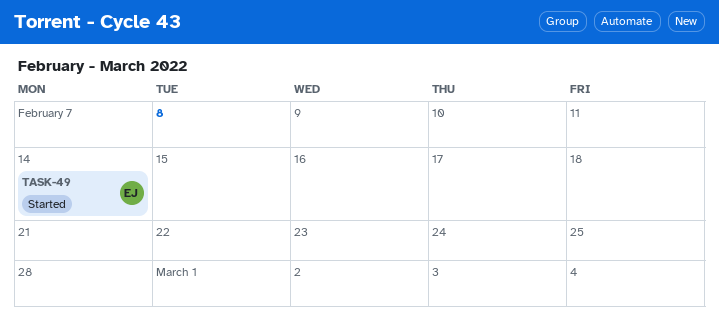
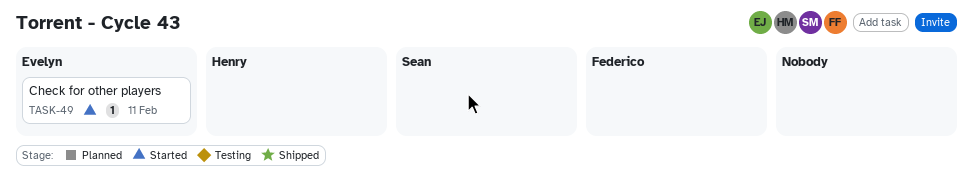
TASK-49, due: Feb 14 -> Feb 11

